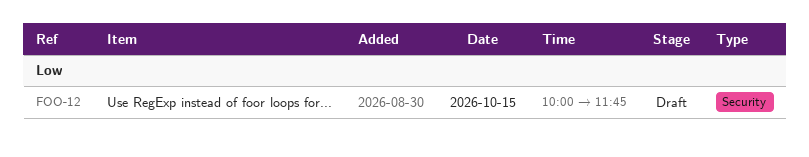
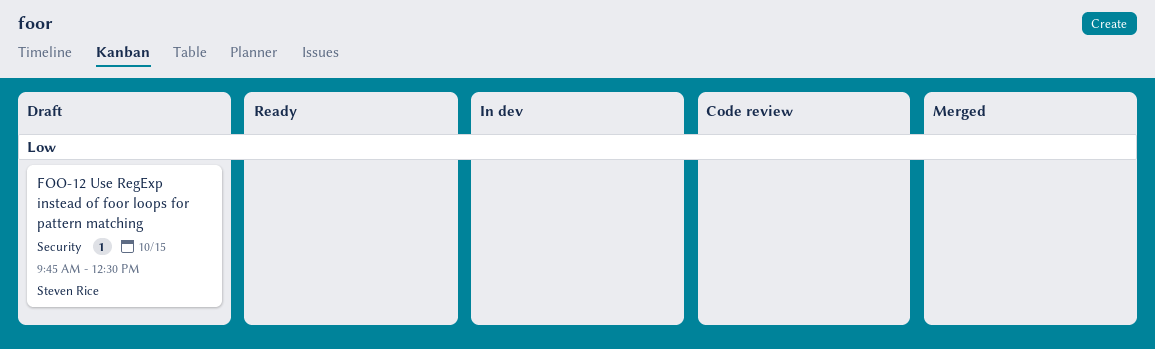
FOO-12, begins: 10:00 -> 09:45
FOO-12, ends: 11:45 -> 12:30

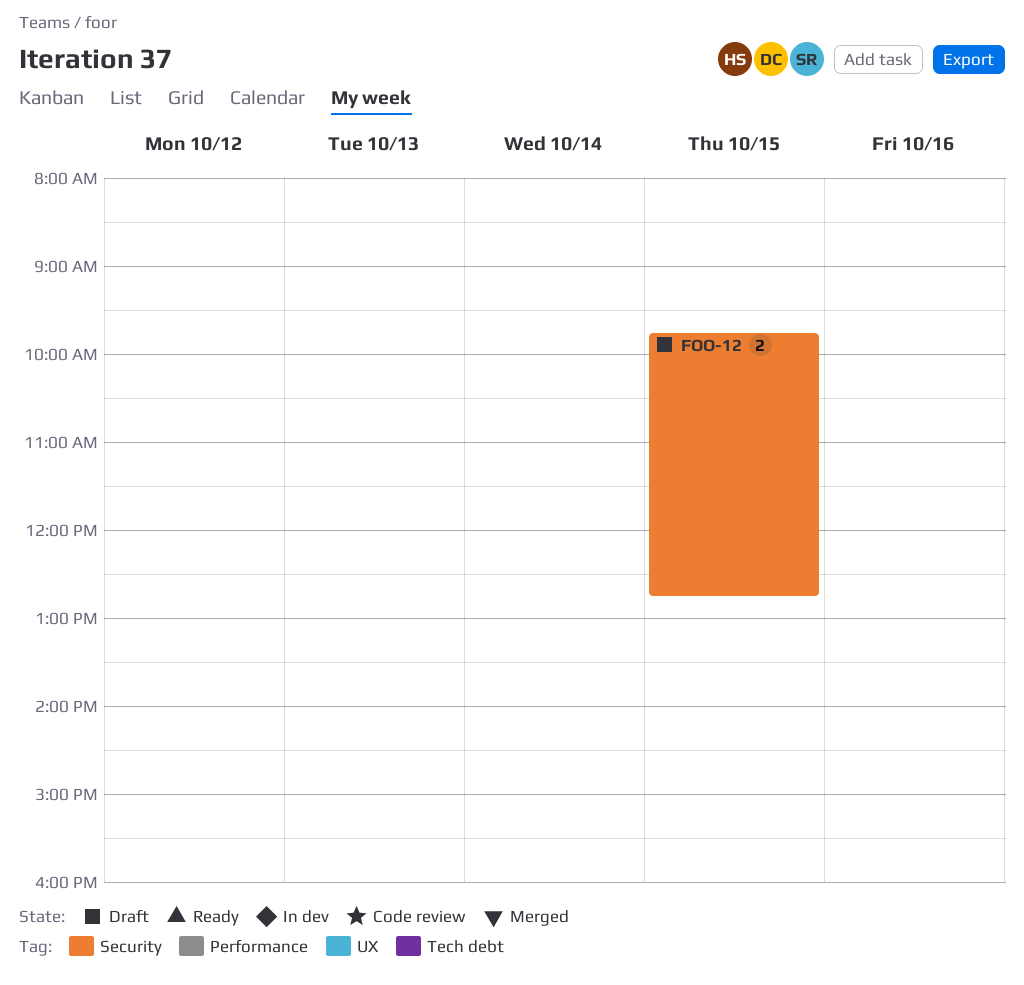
FOO-12, estimate: 1 -> 2
FOO-12, ends: 12:30 -> 12:45

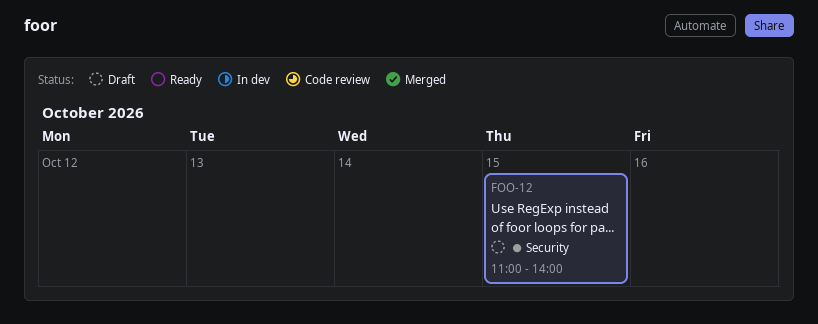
FOO-12, begins: 09:45 -> 11:00
FOO-12, ends: 12:45 -> 14:00

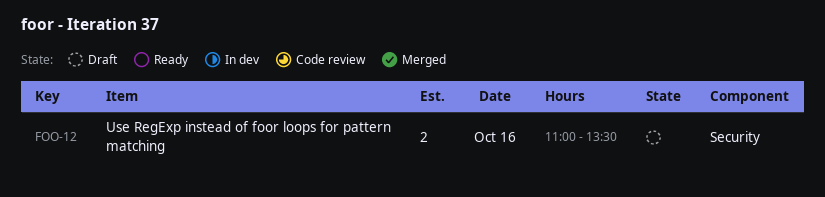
FOO-12, day: Oct 15 -> Oct 16
FOO-12, ends: 14:00 -> 13:30

